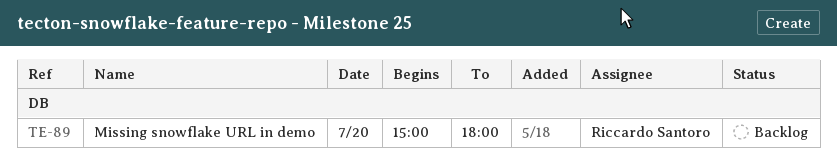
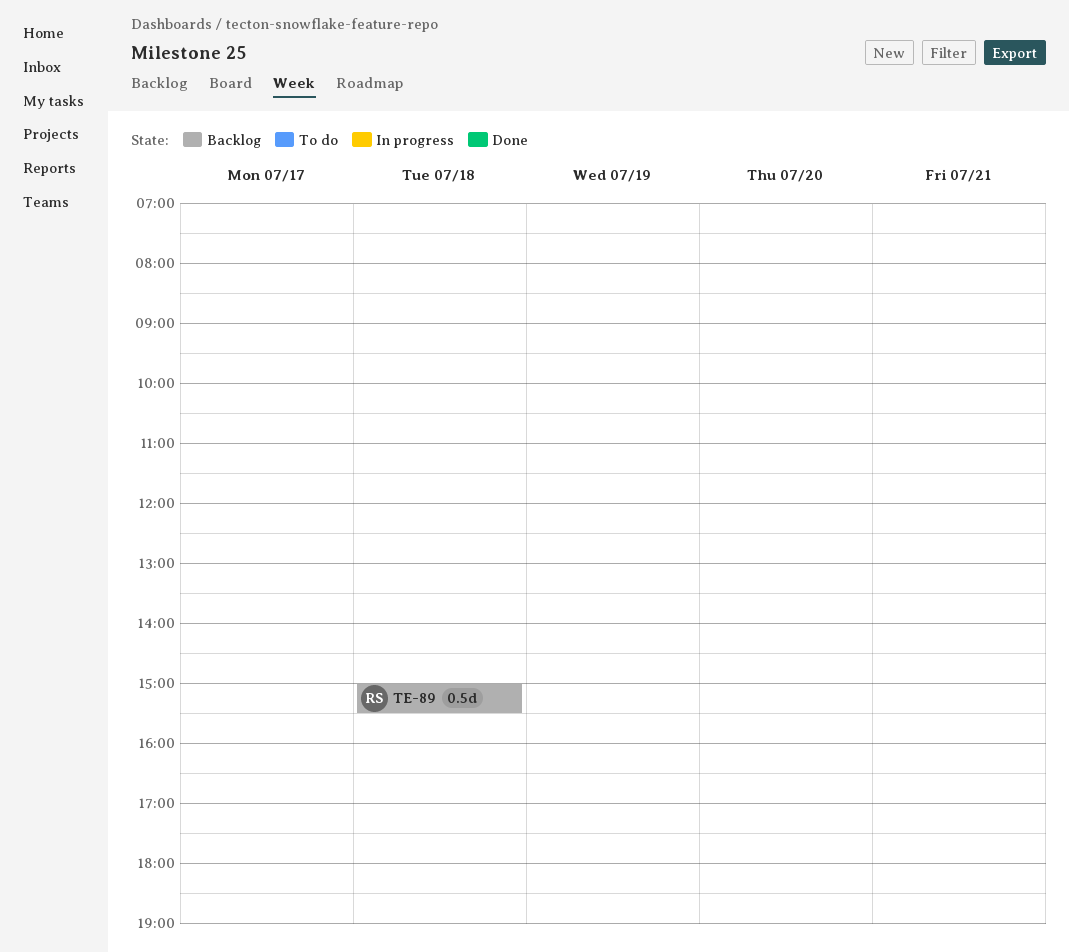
TE-89, day: Jul 20 -> Jul 18
TE-89, ends: 18:00 -> 15:30

